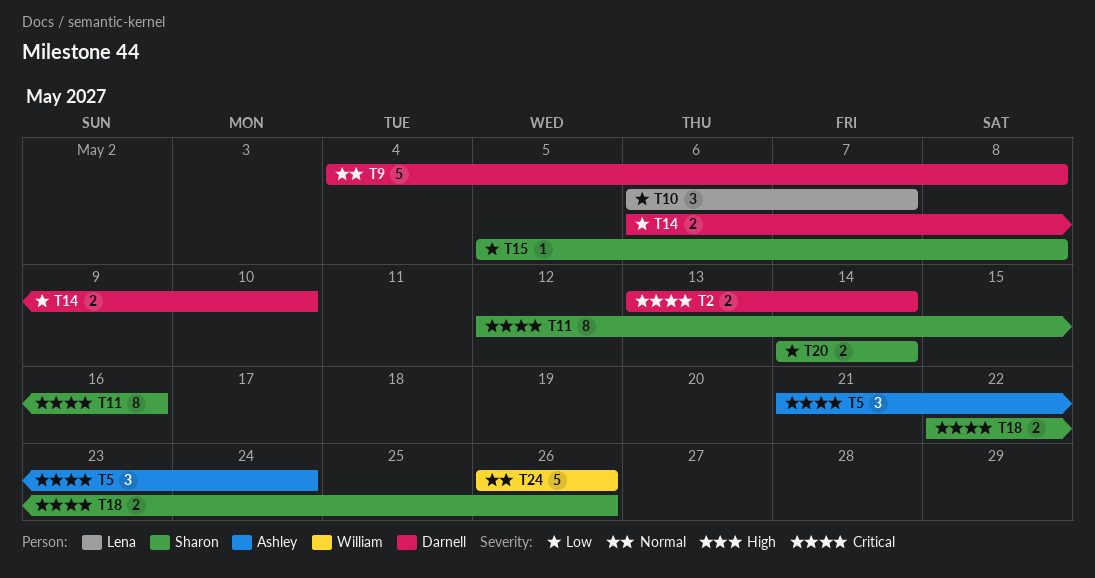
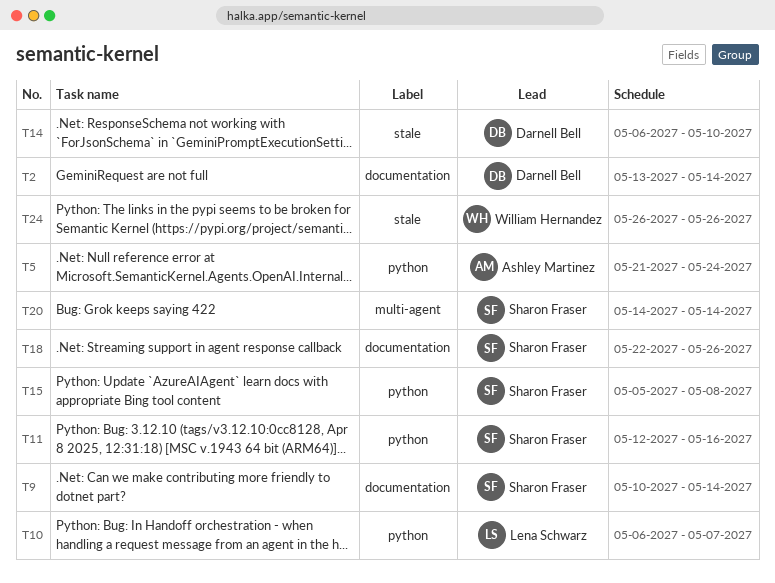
T9, owner: Darnell Bell -> Sharon Fraser
T9, start: May 4 -> May 10
T9, due: May 8 -> May 14

